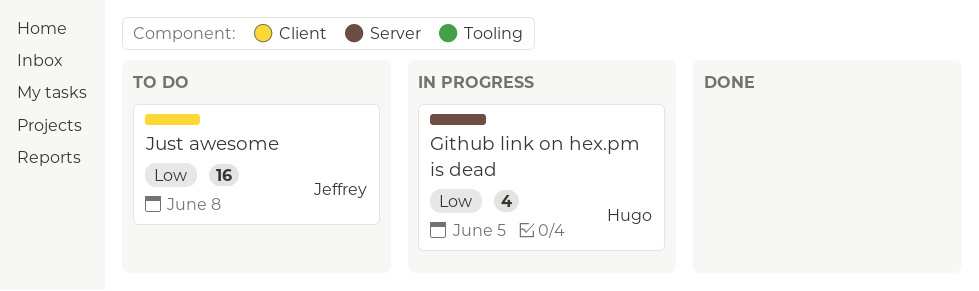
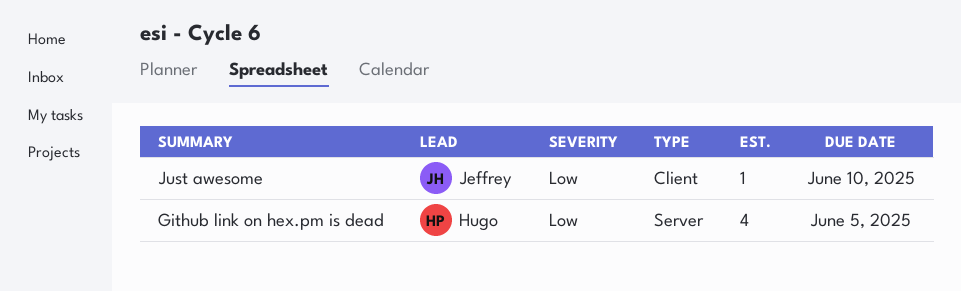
Just awesome, estimate: 16 -> 1
Just awesome, due: Jun 8 -> Jun 10

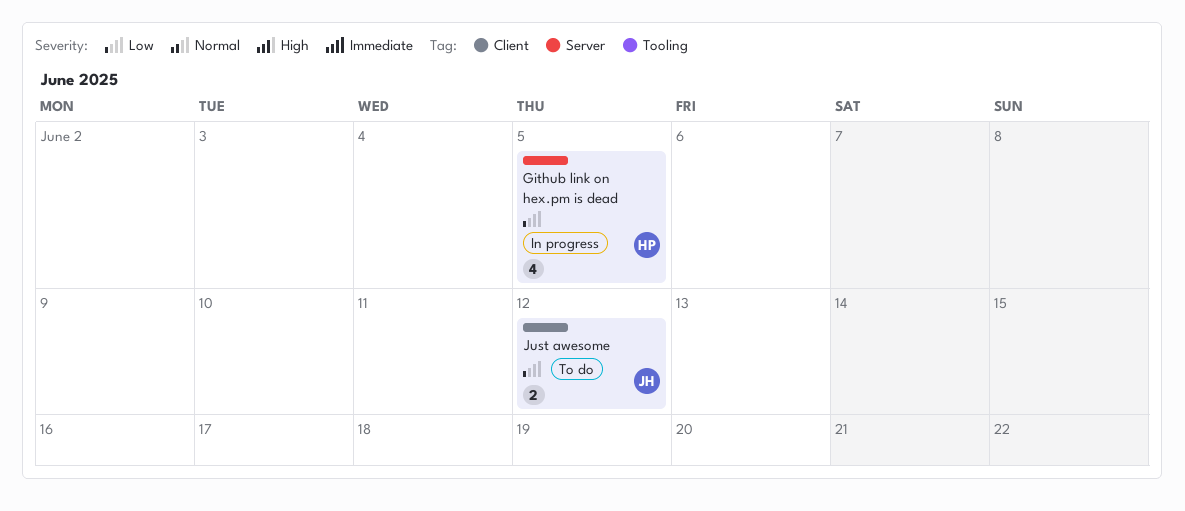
Just awesome, estimate: 1 -> 2
Just awesome, due: Jun 10 -> Jun 12

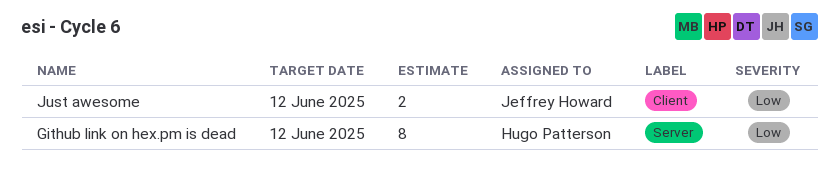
Github link on hex.pm is dead, estimate: 4 -> 8
Github link on hex.pm is dead, due: Jun 5 -> Jun 12

